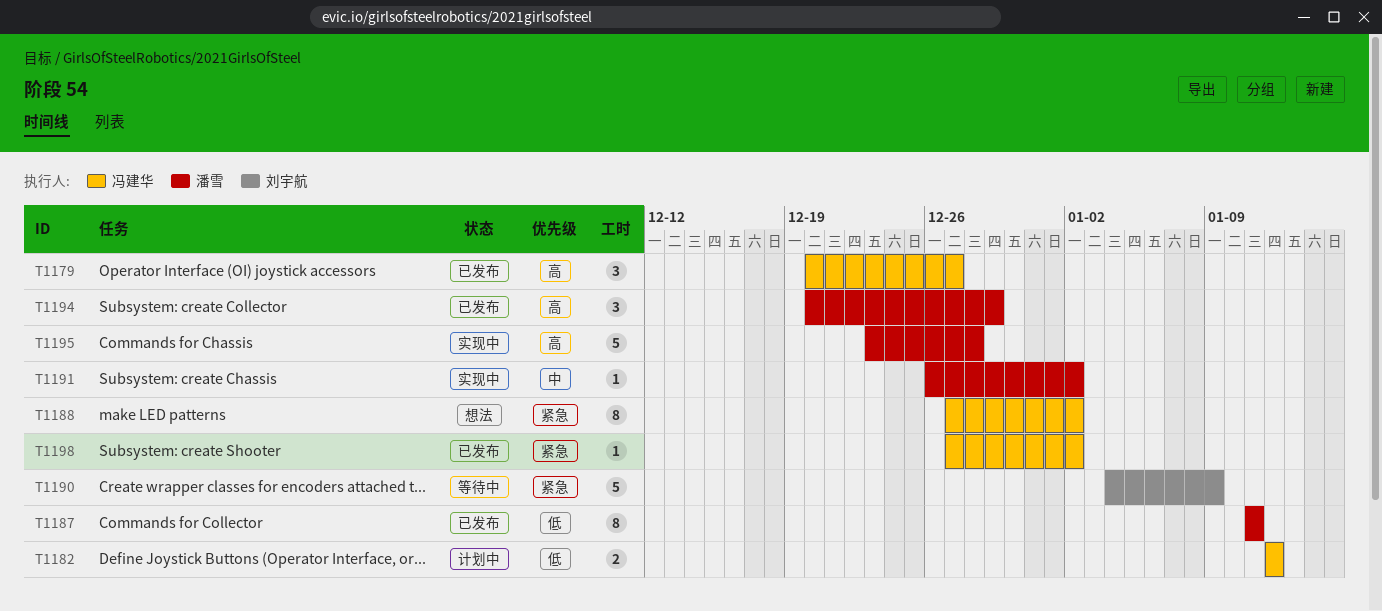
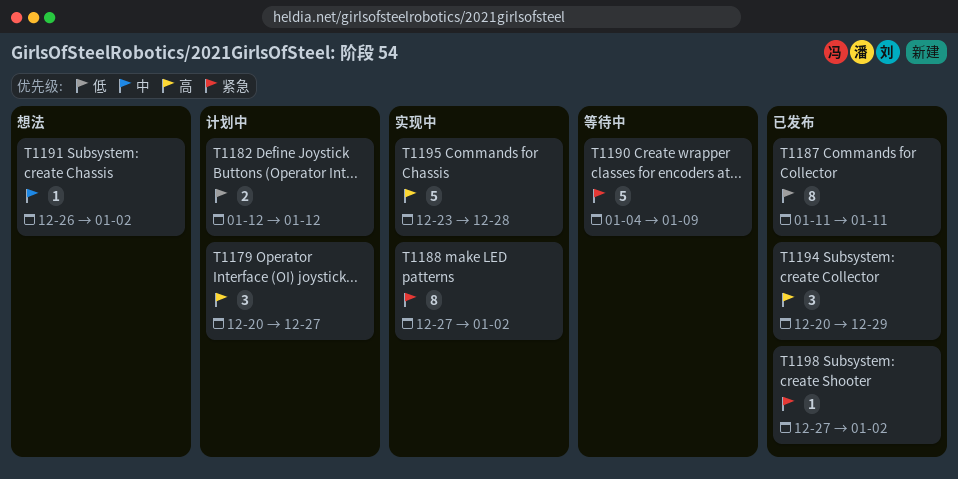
T1179, status: 已发布 -> 计划中
T1188, status: 想法 -> 实现中
T1191, status: 实现中 -> 想法

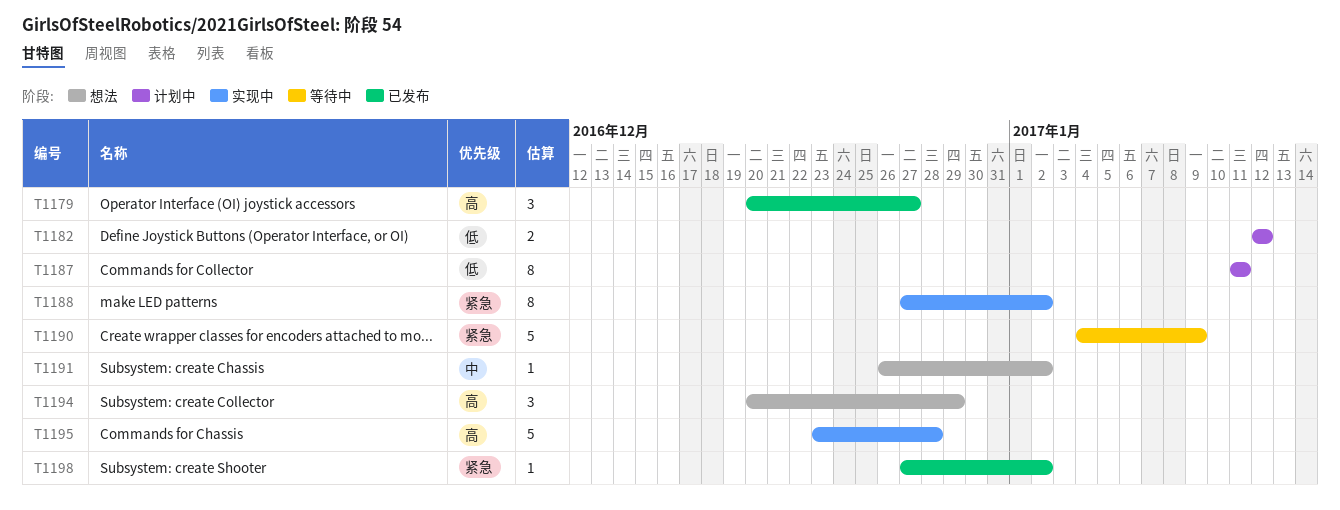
T1179, status: 计划中 -> 已发布
T1187, status: 已发布 -> 计划中
T1194, status: 已发布 -> 想法

